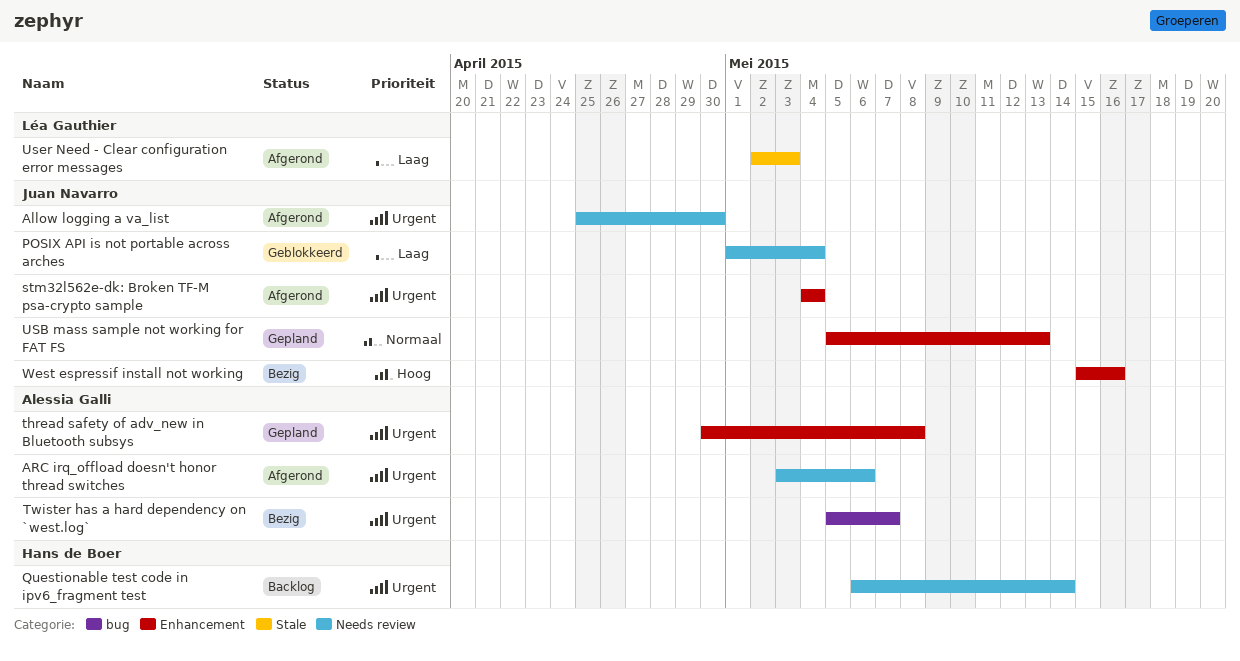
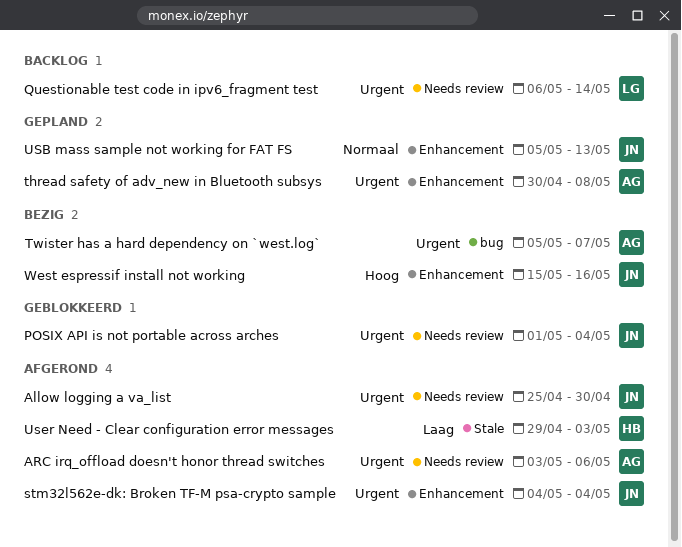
POSIX API is not portable across arches, priority: Laag -> Urgent
Questionable test code in ipv6_fragment test, owner: Hans de Boer -> Léa Gauthier
User Need - Clear configuration error messages, owner: Léa Gauthier -> Hans de Boer
User Need - Clear configuration error messages, start: May 2 -> Apr 29

